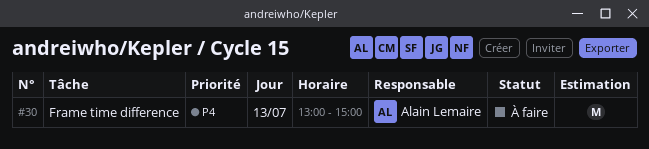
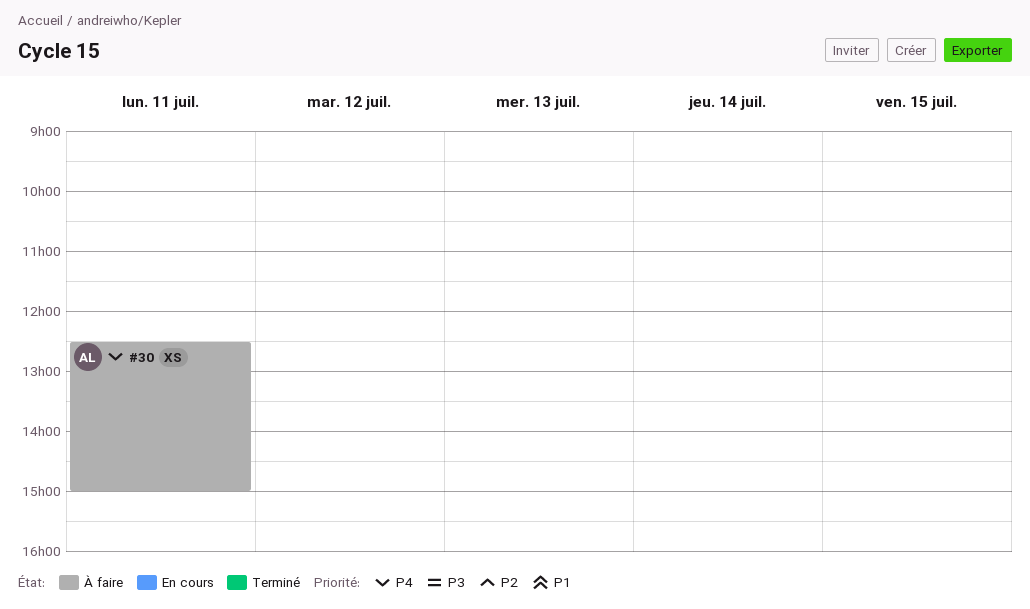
#30, estimate: M -> XS
#30, day: Jul 13 -> Jul 11
#30, begins: 13:00 -> 12:30

